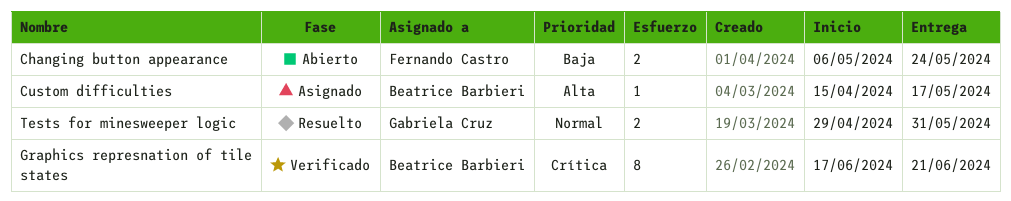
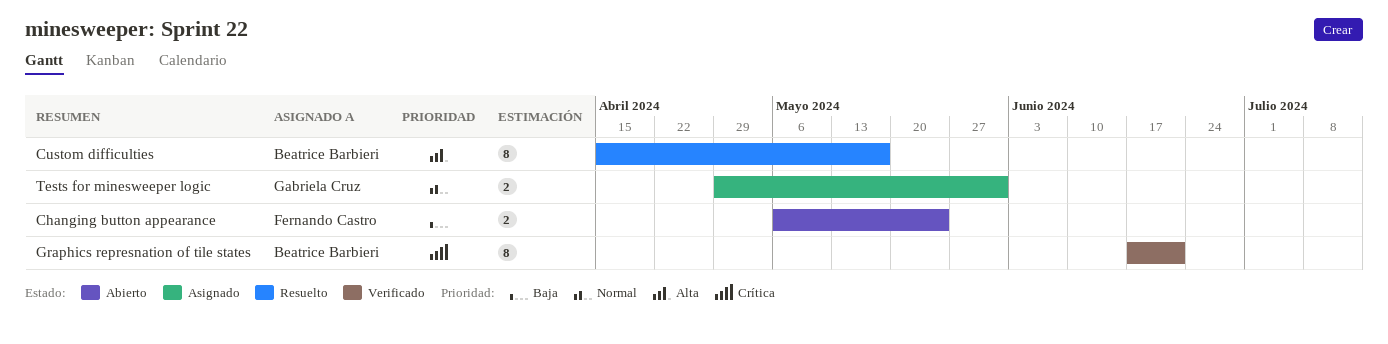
Custom difficulties, status: Asignado -> Resuelto
Custom difficulties, estimate: 1 -> 8
Tests for minesweeper logic, status: Resuelto -> Asignado

